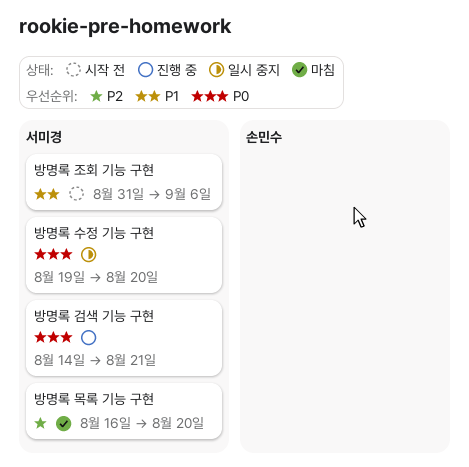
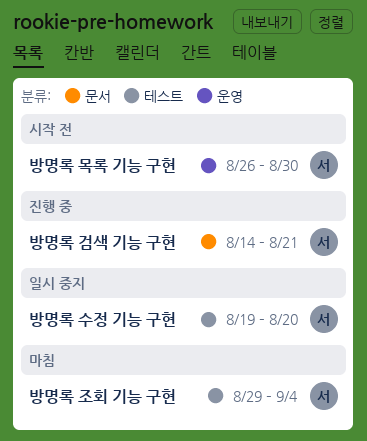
방명록 목록 기능 구현, status: 마침 -> 시작 전
방명록 목록 기능 구현, start: Aug 16 -> Aug 26
방명록 목록 기능 구현, due: Aug 20 -> Aug 30
방명록 조회 기능 구현, status: 시작 전 -> 마침
방명록 조회 기능 구현, start: Aug 31 -> Aug 29
방명록 조회 기능 구현, due: Sep 6 -> Sep 4

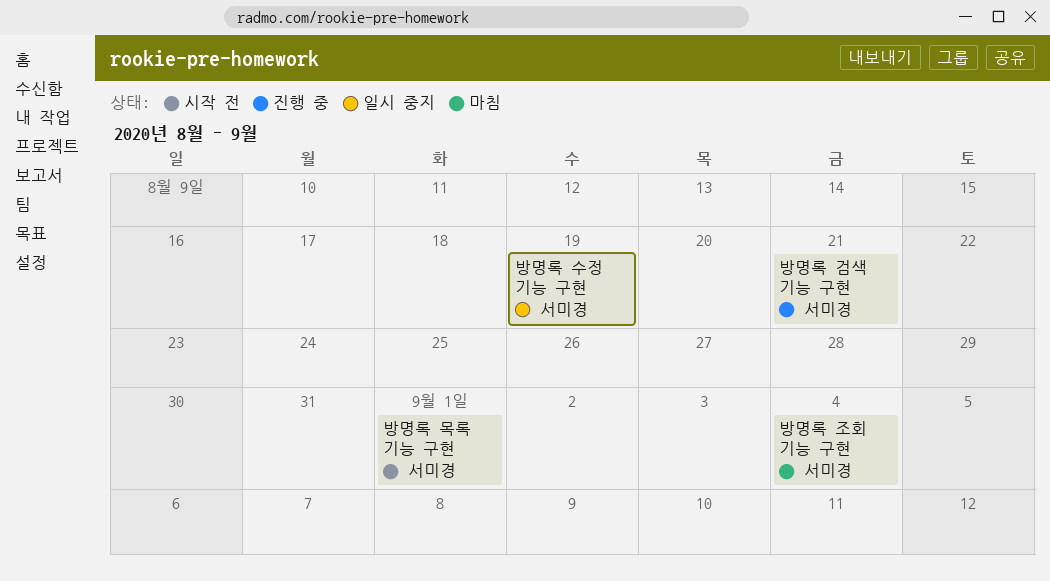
방명록 목록 기능 구현, due: Aug 30 -> Sep 1
방명록 수정 기능 구현, due: Aug 20 -> Aug 19

